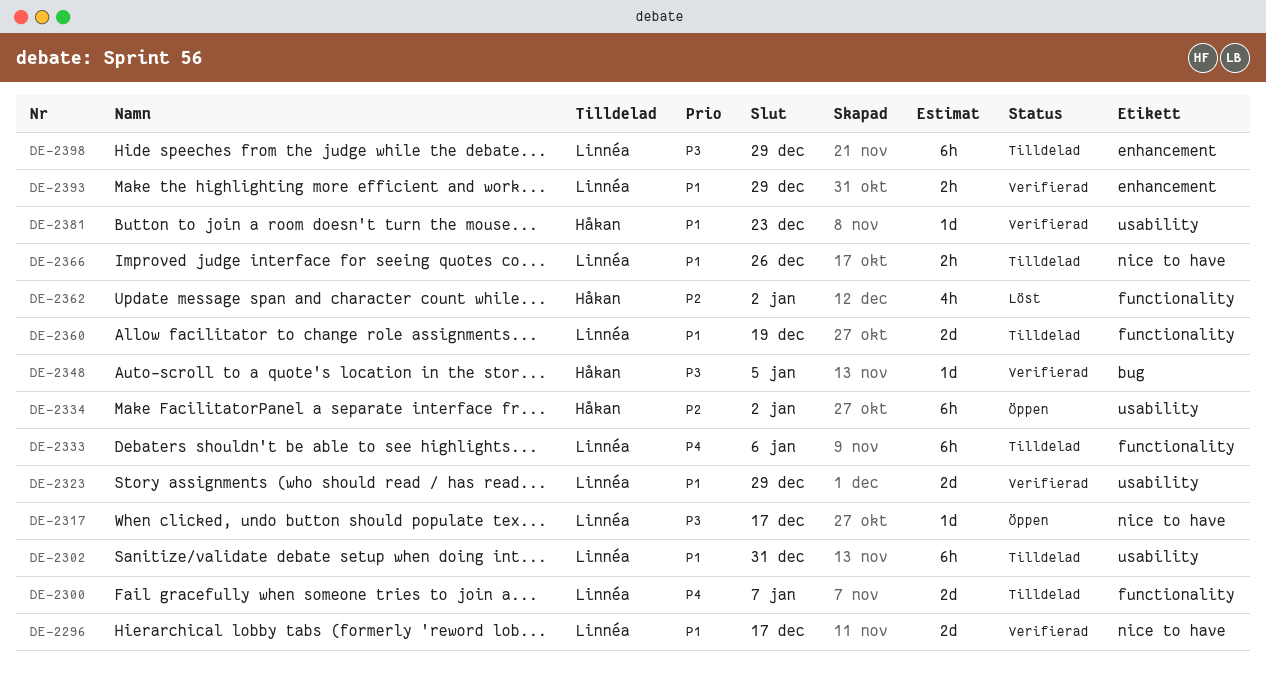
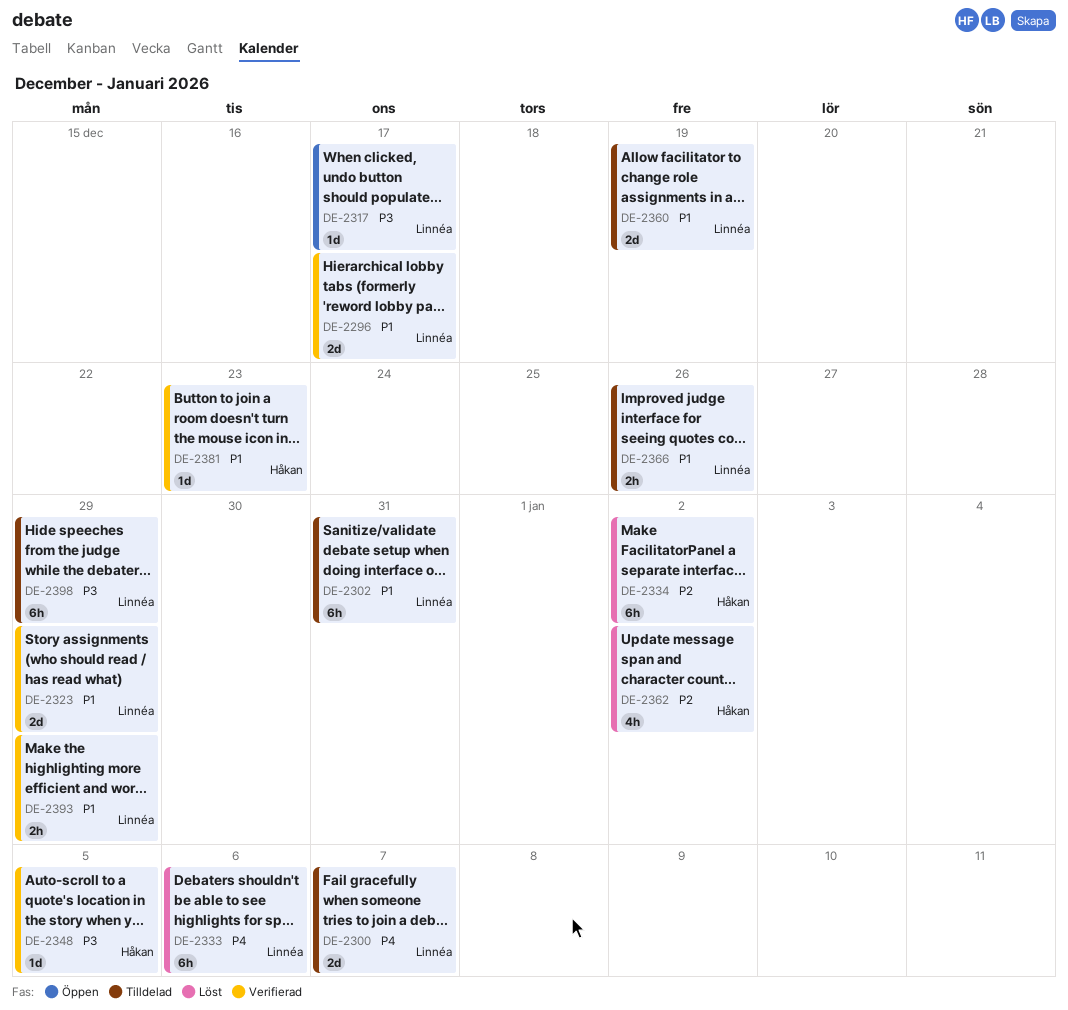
DE-2333, status: Tilldelad -> Löst
DE-2334, status: Öppen -> Löst

